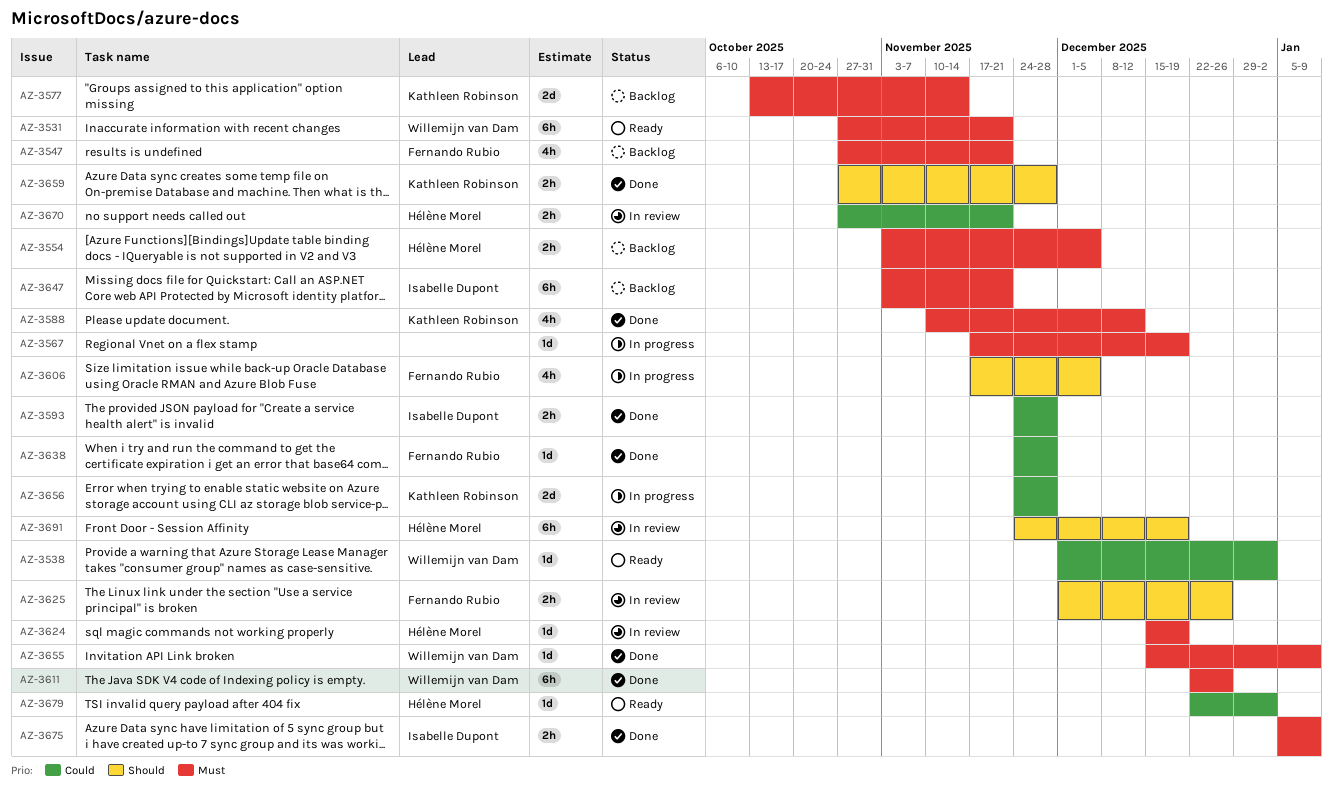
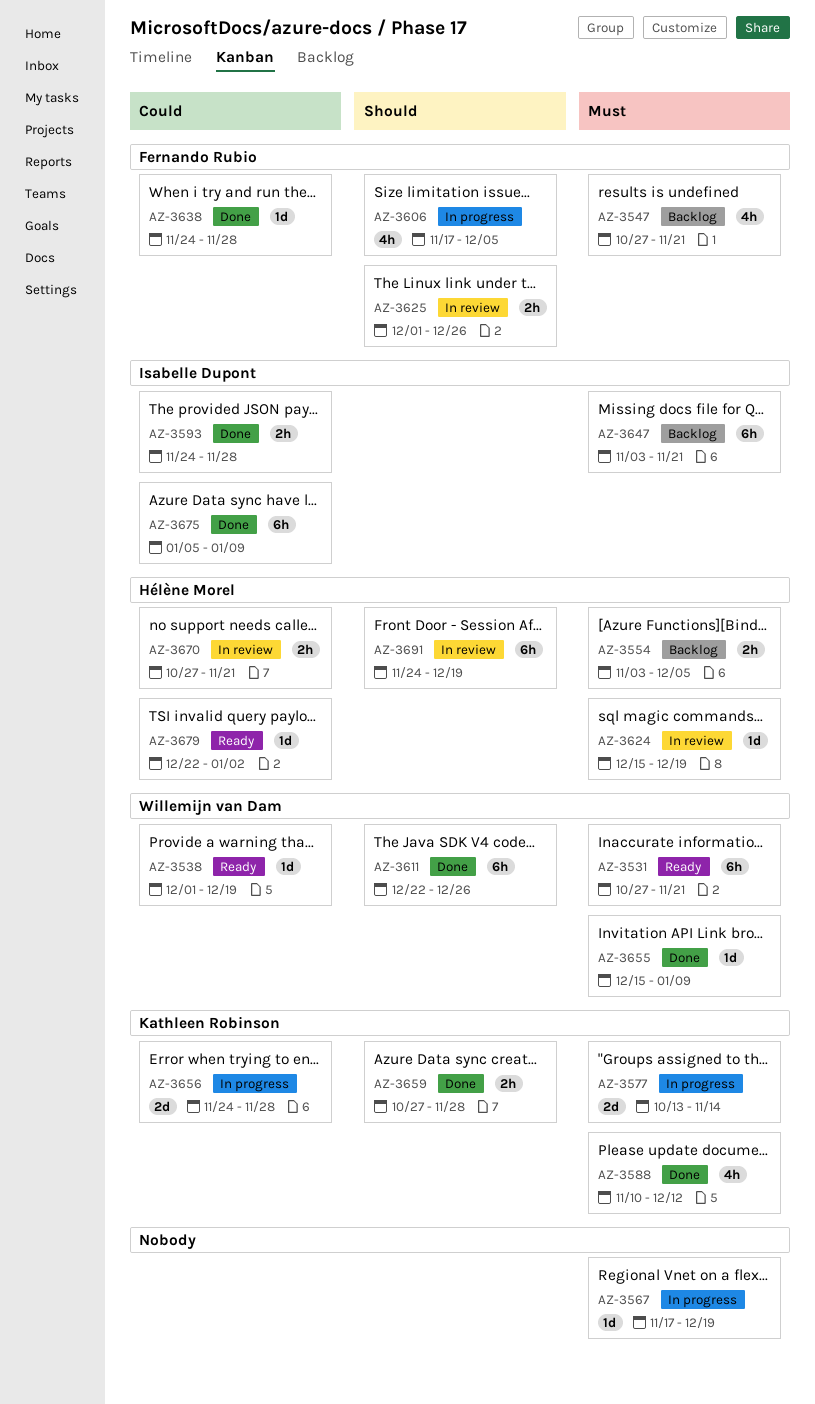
AZ-3538, due: Jan 2 -> Dec 19
AZ-3577, status: Backlog -> In progress
AZ-3611, priority: Must -> Should
AZ-3675, priority: Must -> Could
AZ-3675, estimate: 2h -> 6h

